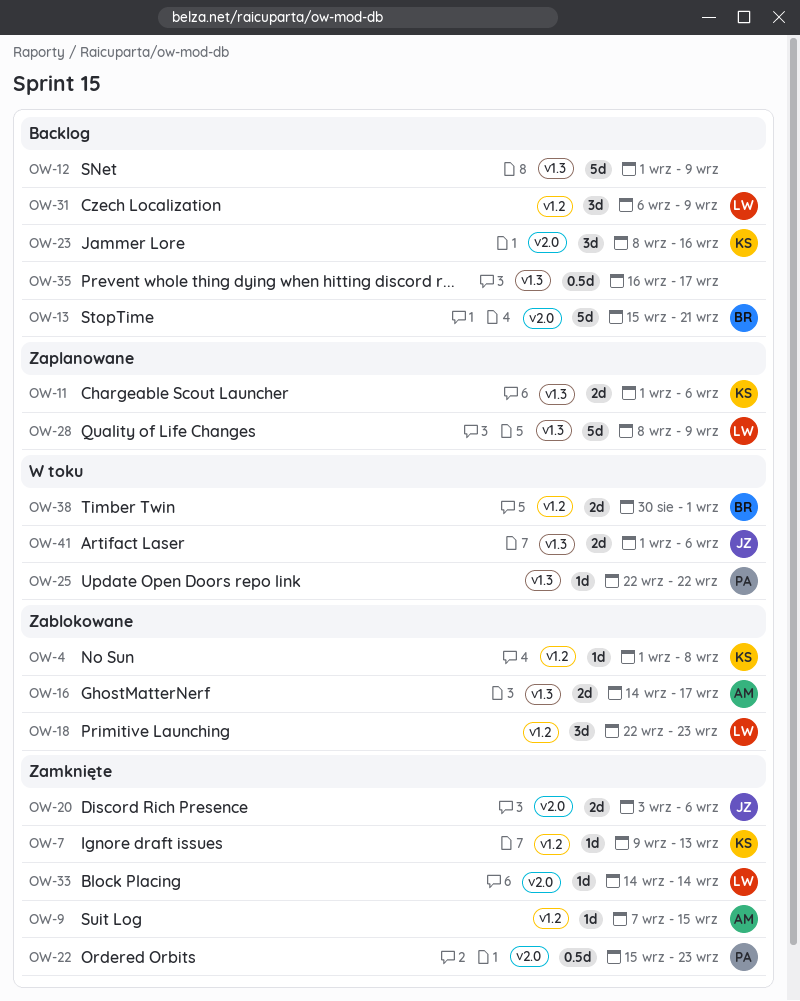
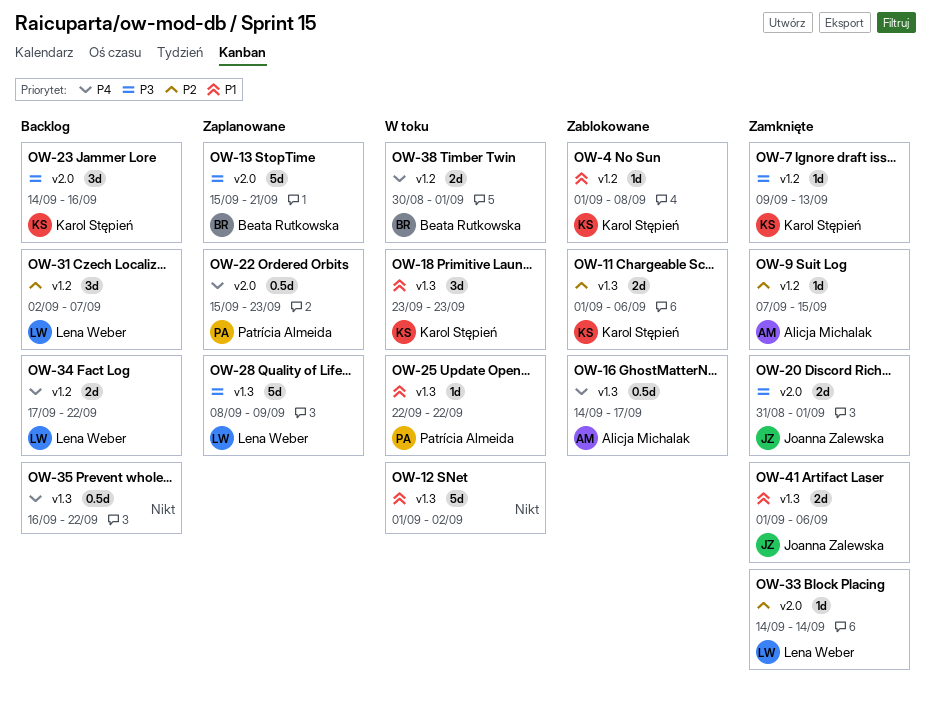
OW-11, status: Zaplanowane -> Zablokowane
OW-12, status: Backlog -> W toku
OW-12, due: Sep 9 -> Sep 2
OW-13, status: Backlog -> Zaplanowane
OW-16, estimate: 2d -> 0.5d
OW-18, status: Zablokowane -> W toku
OW-18, owner: Lena Weber -> Karol Stępień
OW-18, label: v1.2 -> v1.3
OW-18, start: Sep 22 -> Sep 23
OW-20, start: Sep 3 -> Aug 31
OW-20, due: Sep 6 -> Sep 1
OW-22, status: Zamknięte -> Zaplanowane
OW-23, start: Sep 8 -> Sep 14
OW-31, start: Sep 6 -> Sep 2
OW-31, due: Sep 9 -> Sep 7
OW-34: none -> present
OW-35, due: Sep 17 -> Sep 22
OW-41, status: W toku -> Zamknięte

